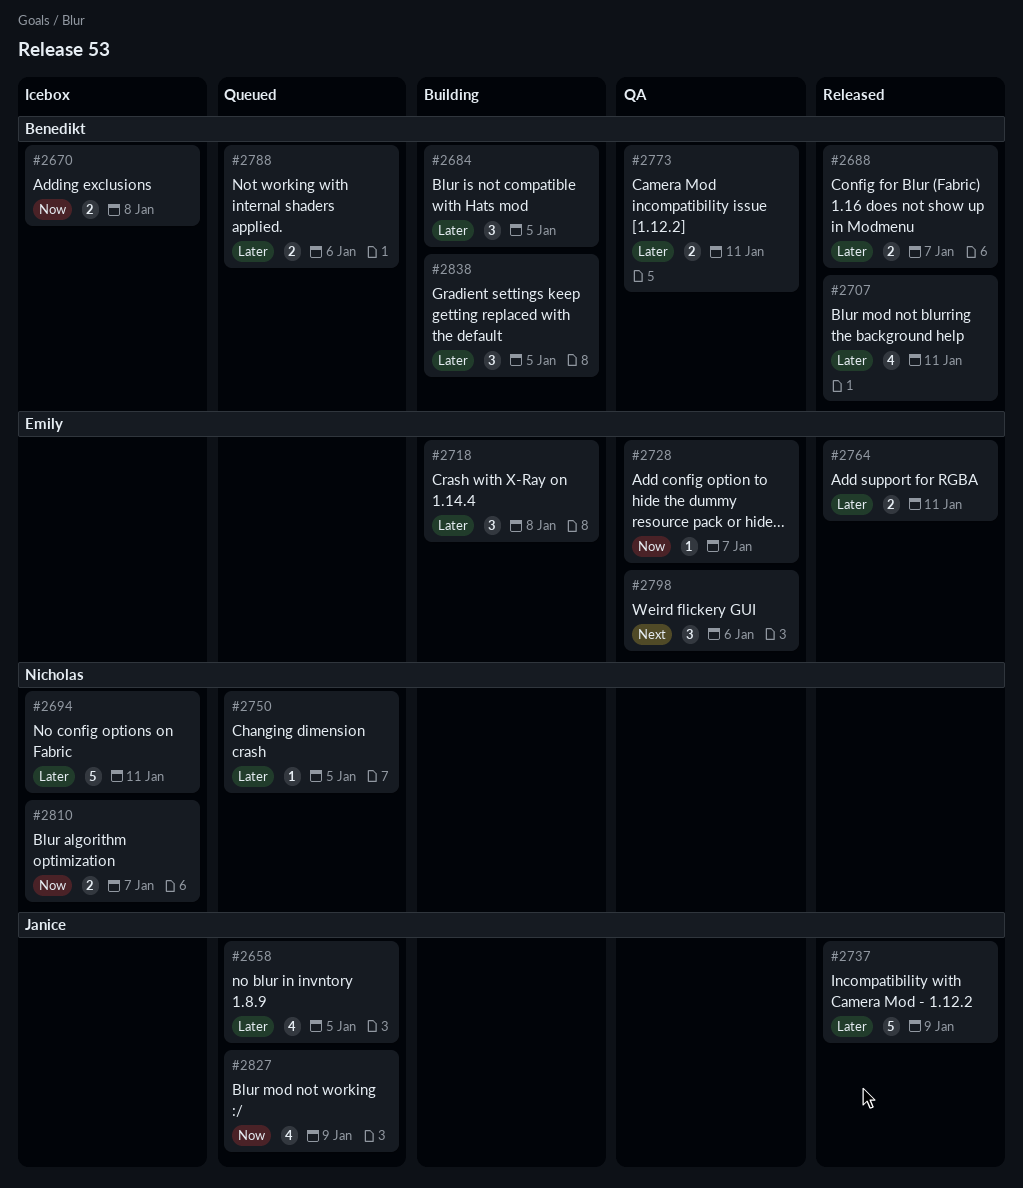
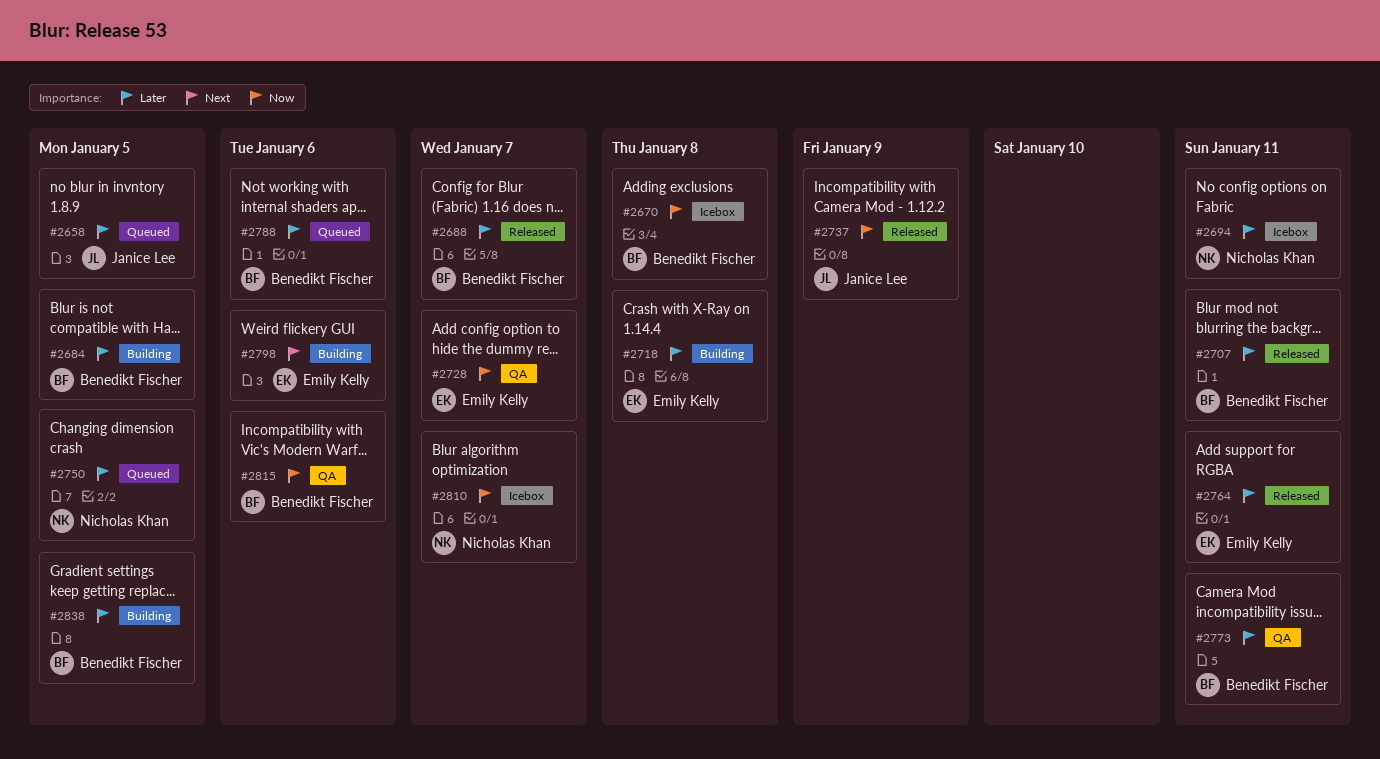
#2737, priority: Later -> Now
#2798, status: QA -> Building
#2815: none -> present
#2827: present -> none

